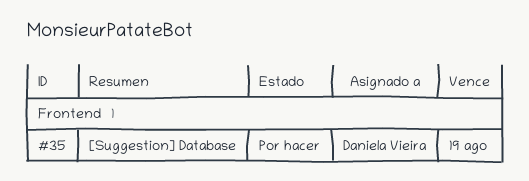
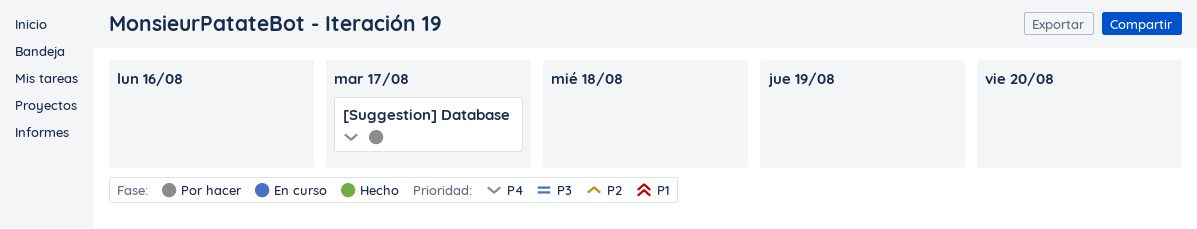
[Suggestion] Database, due: Aug 19 -> Aug 17

